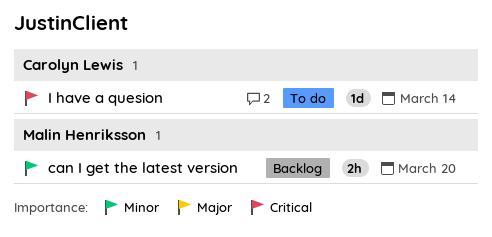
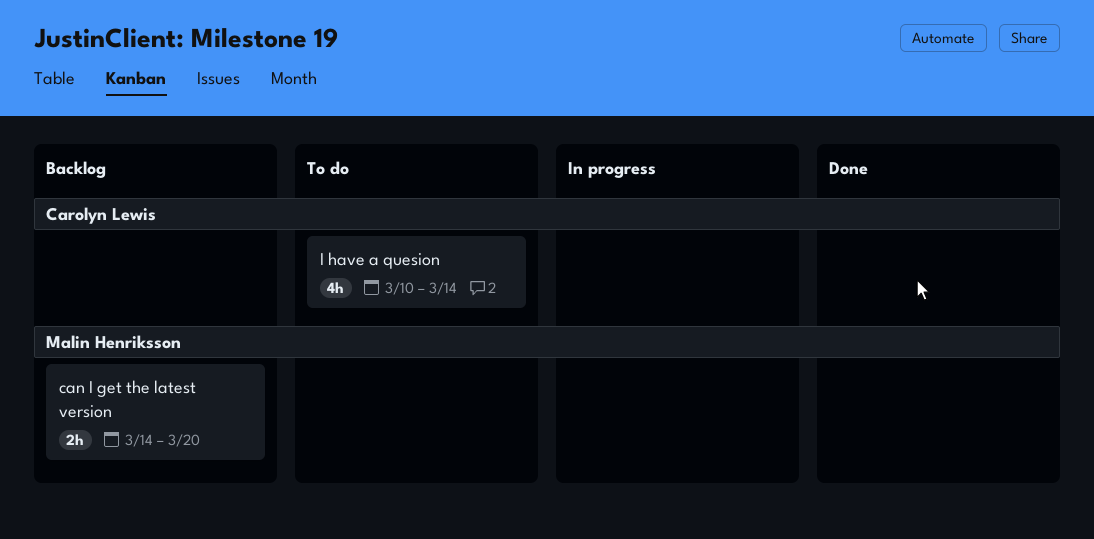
I have a quesion, estimate: 1d -> 4h

